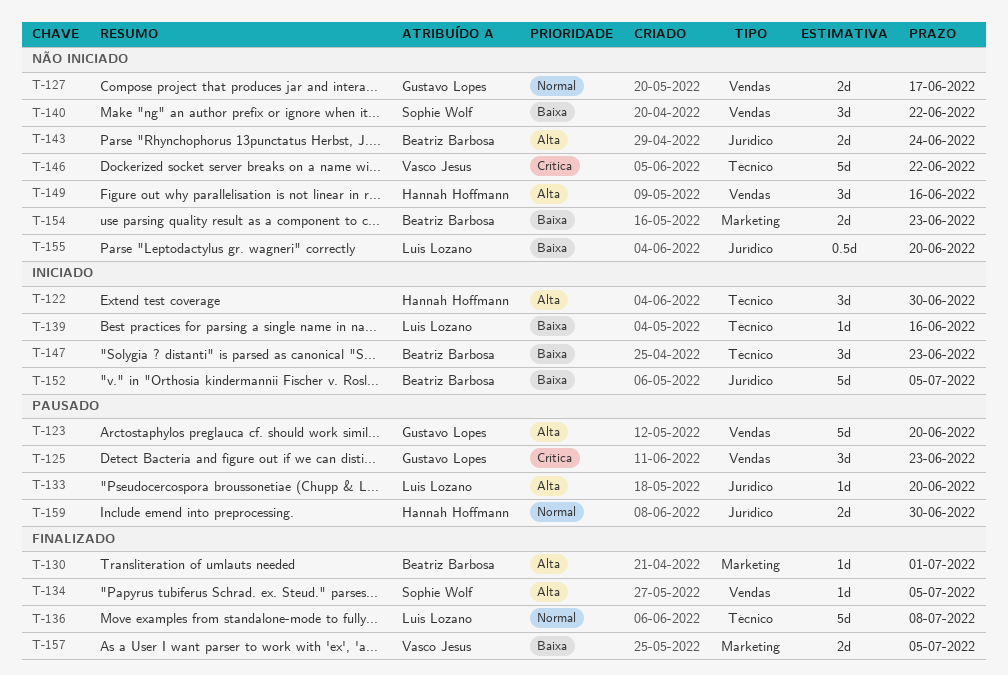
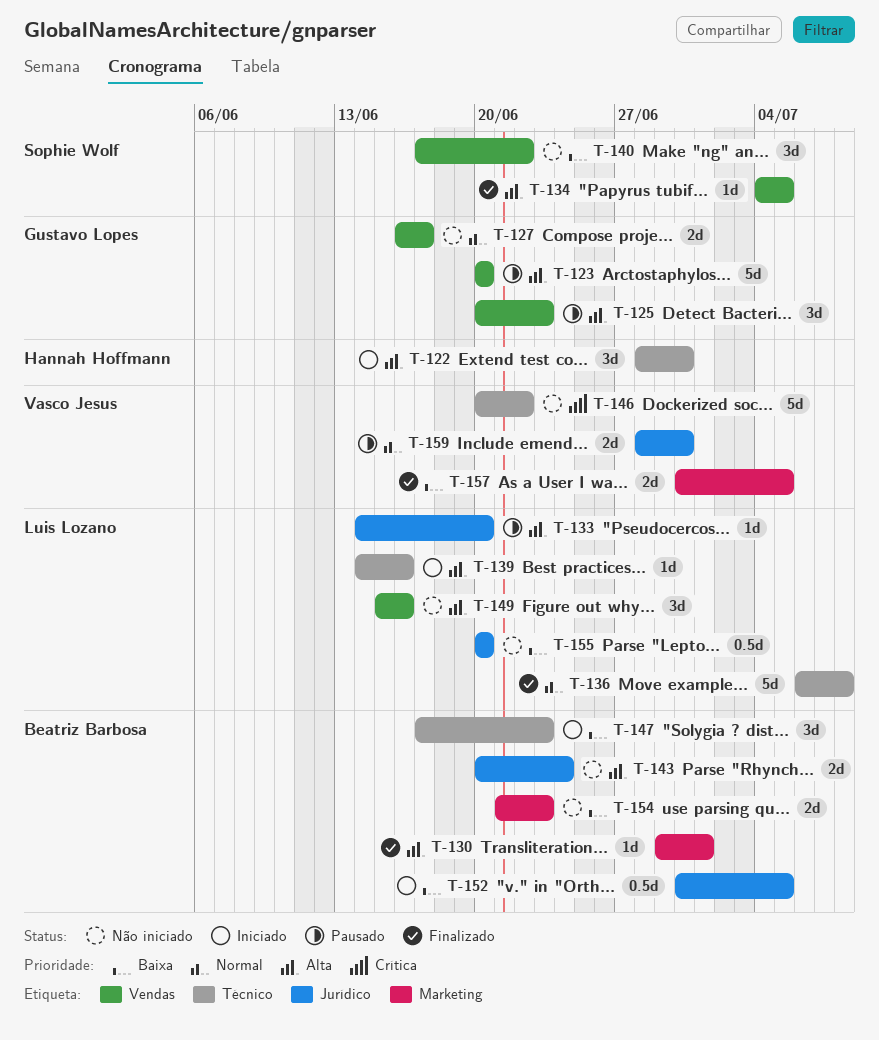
T-125, priority: Crítica -> Alta
T-139, priority: Baixa -> Alta
T-149, owner: Hannah Hoffmann -> Luis Lozano
T-152, estimate: 5d -> 0.5d
T-159, owner: Hannah Hoffmann -> Vasco Jesus

